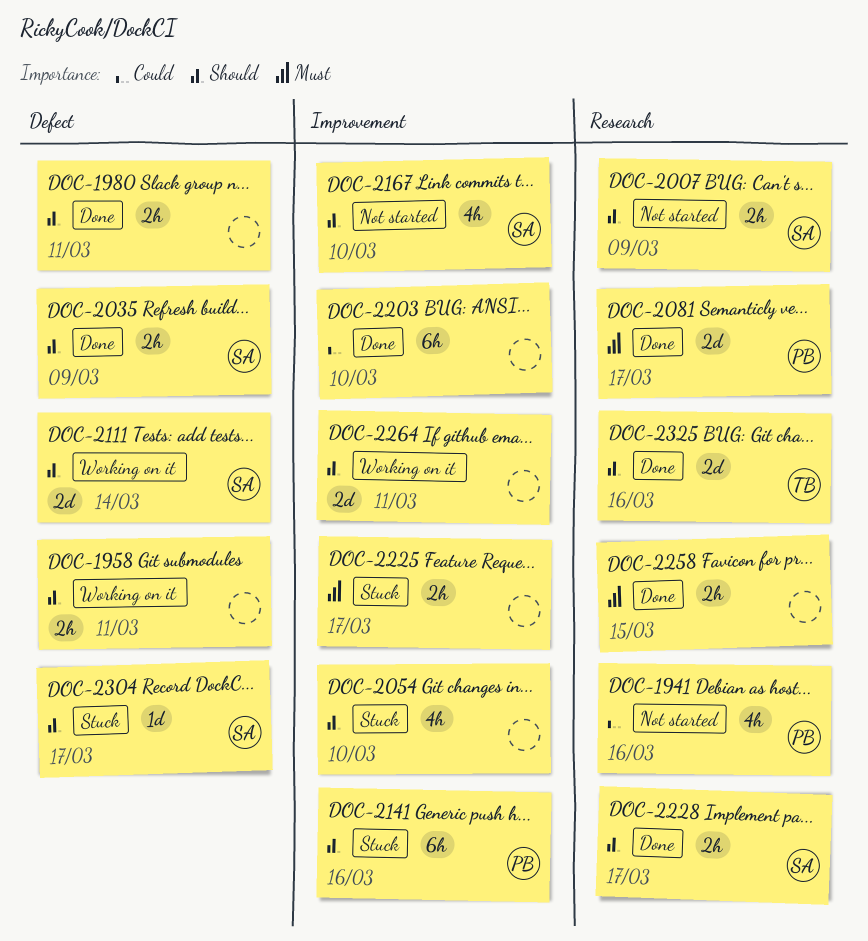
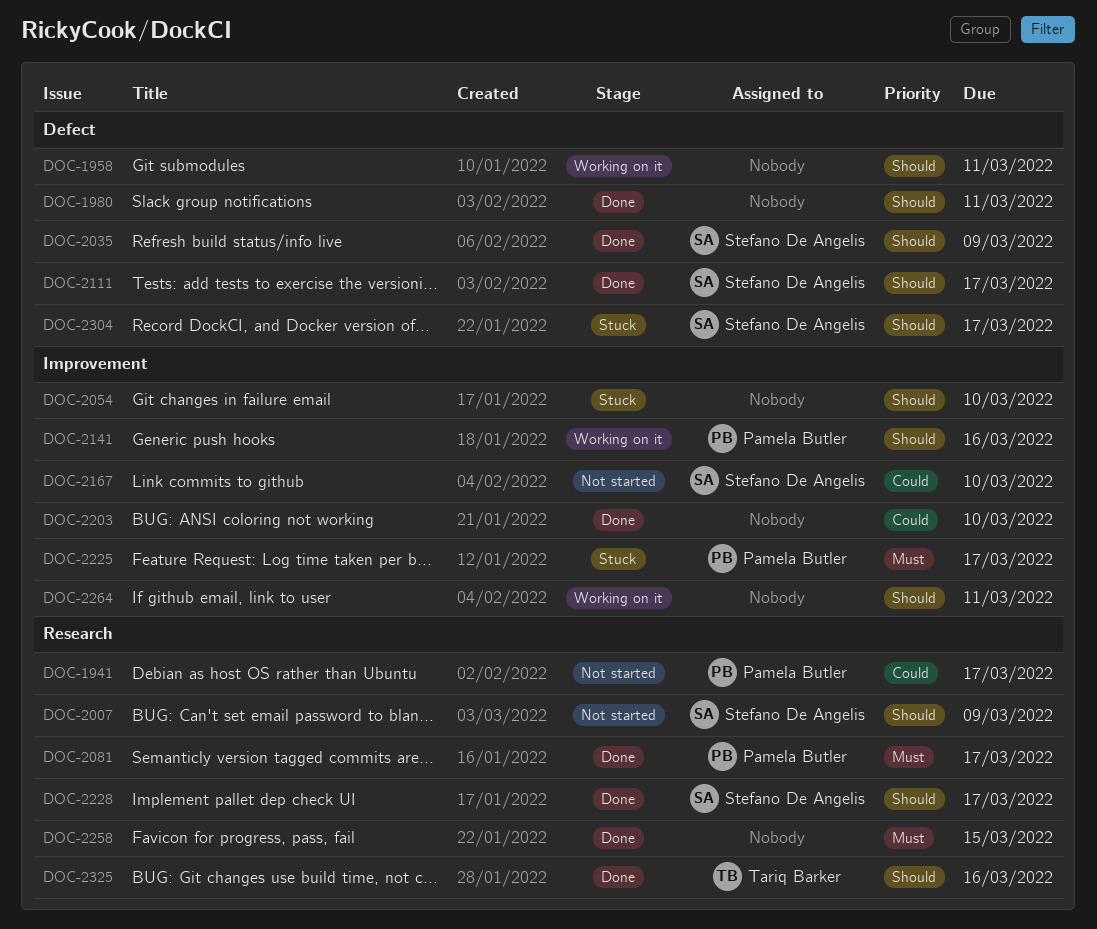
DOC-1941, due: Mar 16 -> Mar 17
DOC-2111, status: Working on it -> Done
DOC-2111, due: Mar 14 -> Mar 17
DOC-2141, status: Stuck -> Working on it
DOC-2167, priority: Should -> Could
DOC-2225, owner: none -> Pamela Butler

